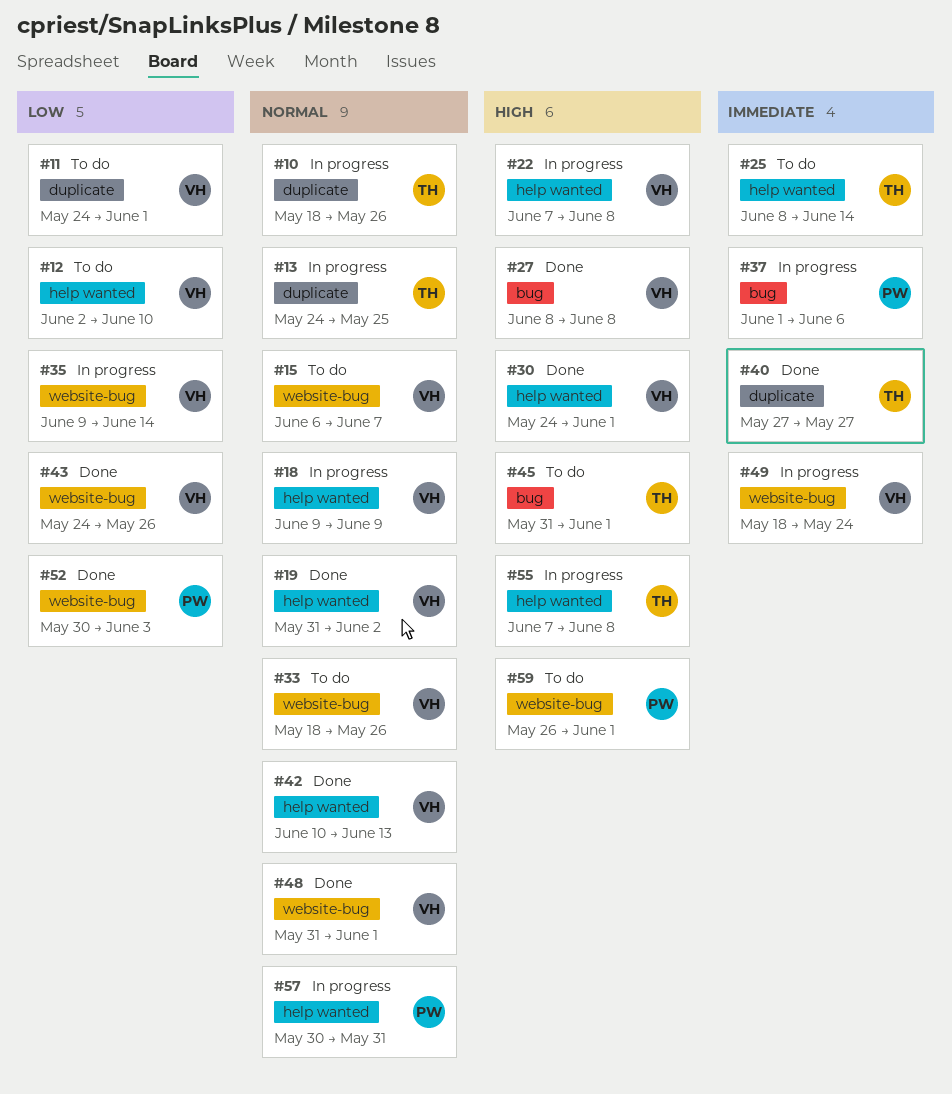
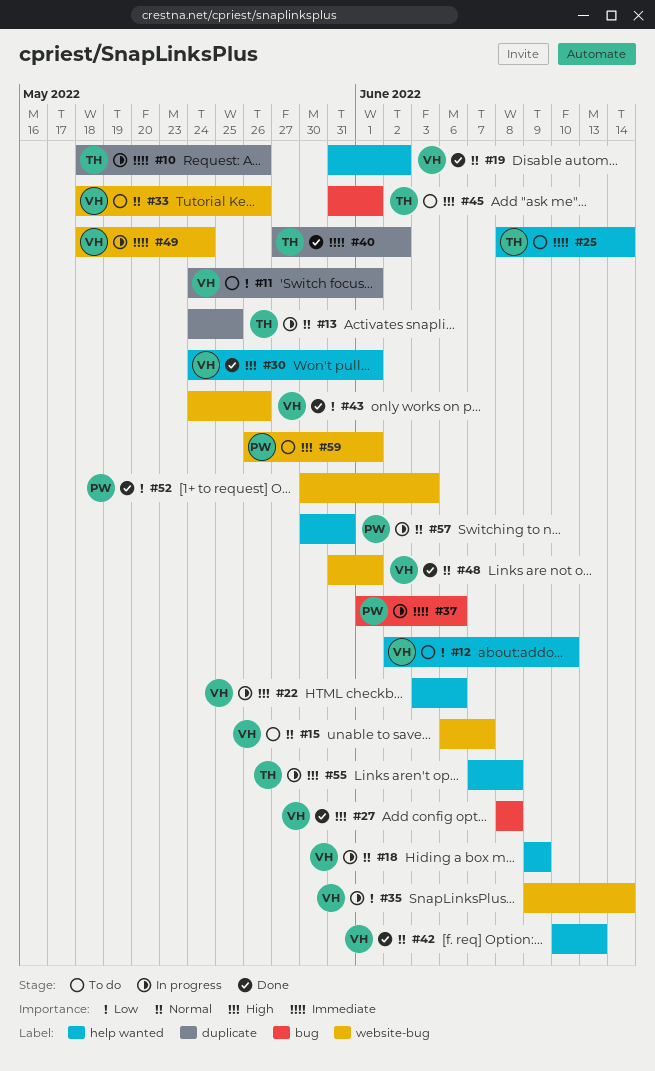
#10, priority: Normal -> Immediate
#22, start: Jun 7 -> Jun 3
#22, due: Jun 8 -> Jun 6
#40, due: May 27 -> Jun 2

